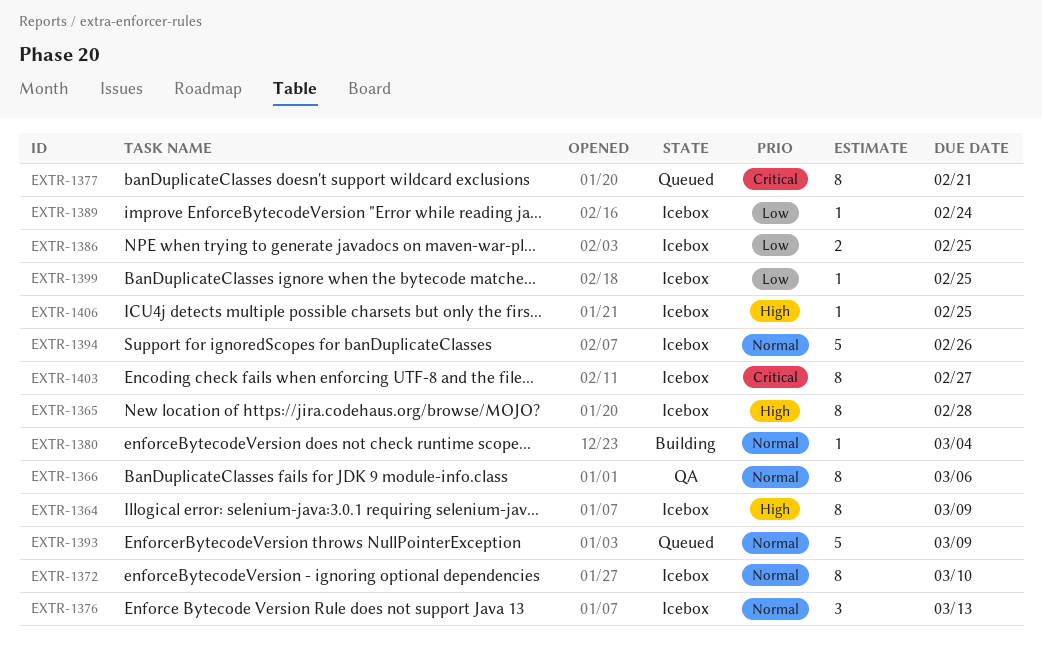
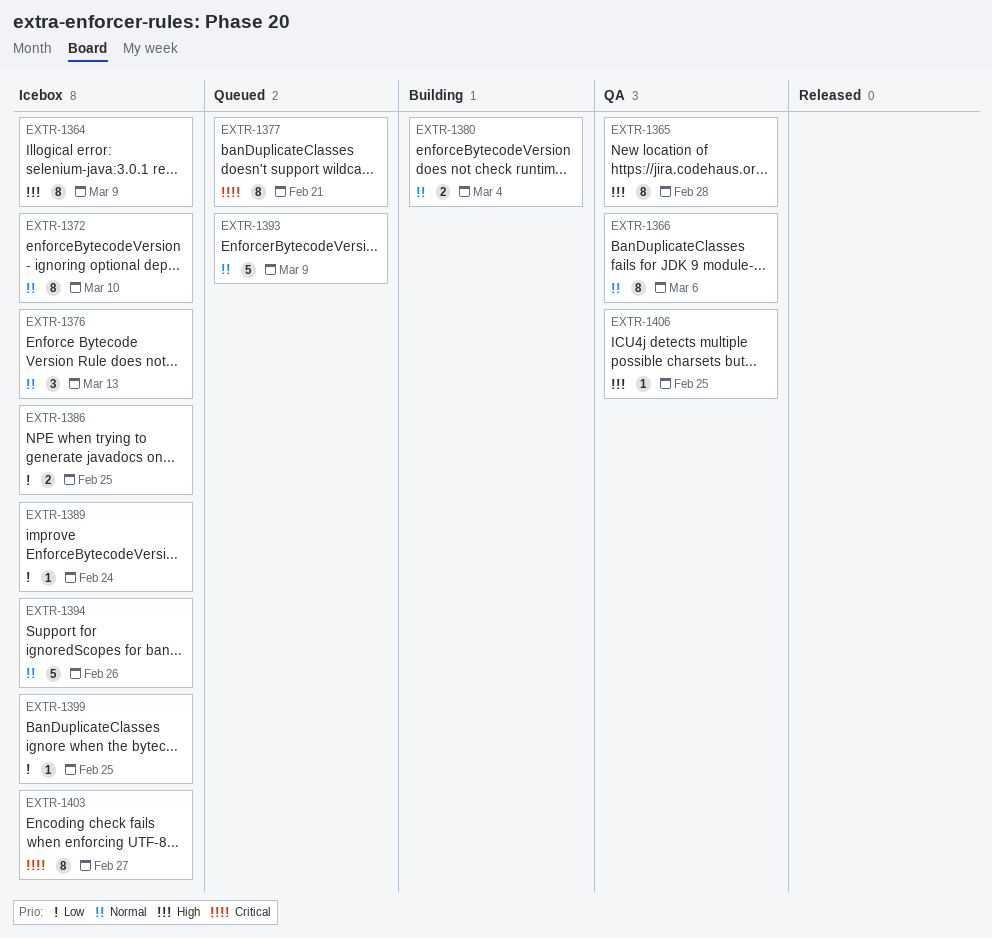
EXTR-1365, status: Icebox -> QA
EXTR-1380, estimate: 1 -> 2
EXTR-1406, status: Icebox -> QA

